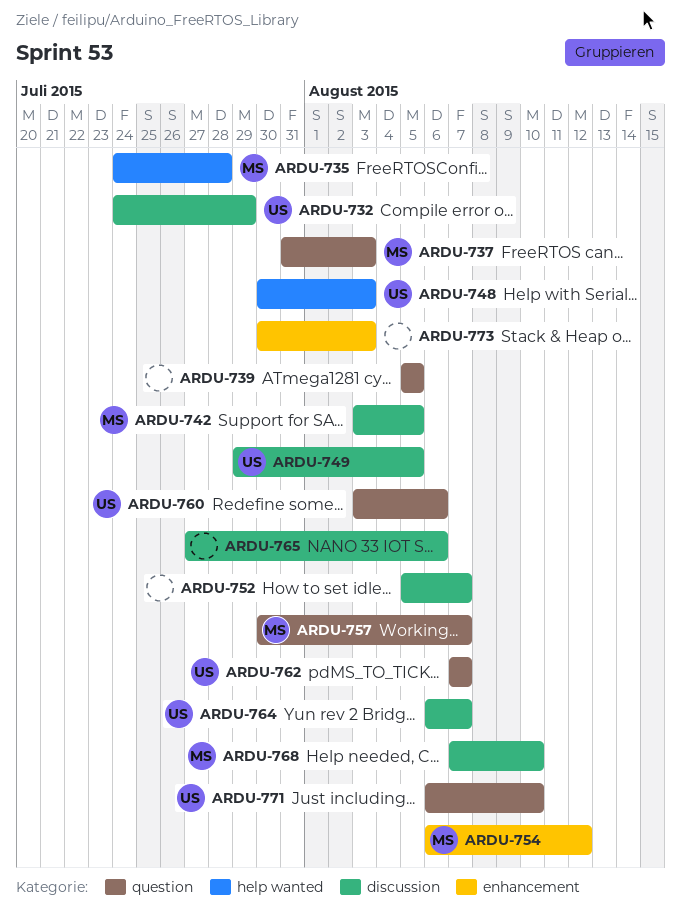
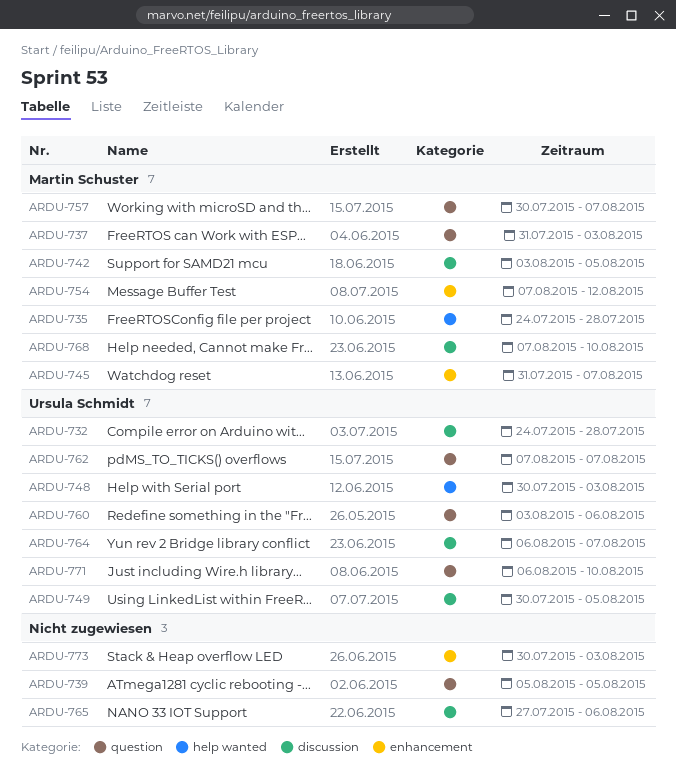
ARDU-732, due: Jul 29 -> Jul 28
ARDU-745: none -> present
ARDU-749, start: Jul 29 -> Jul 30
ARDU-752: present -> none
ARDU-754, start: Aug 6 -> Aug 7

